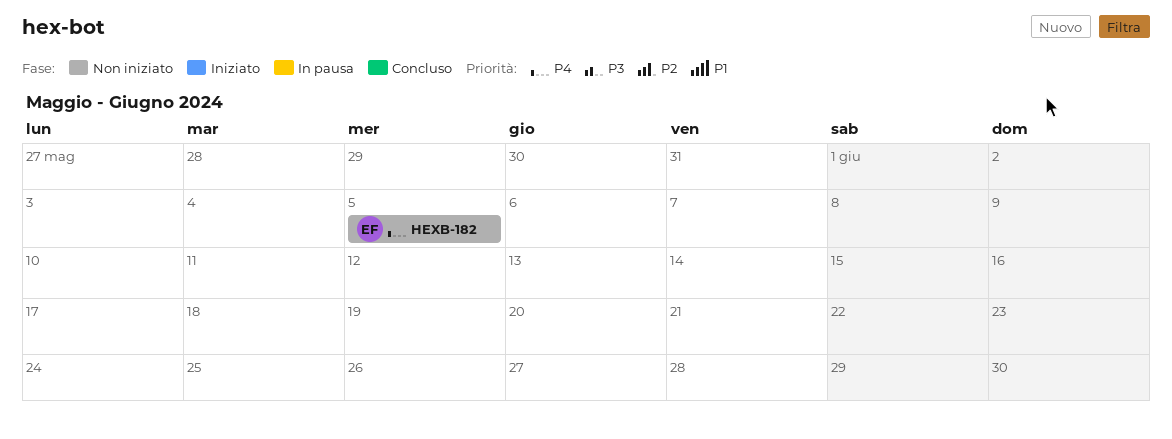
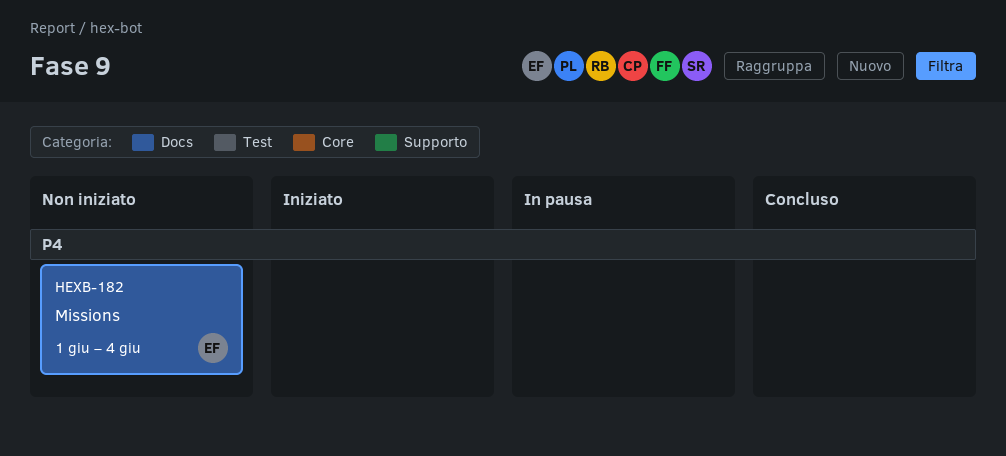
HEXB-182, start: Jun 5 -> Jun 1
HEXB-182, due: Jun 5 -> Jun 4

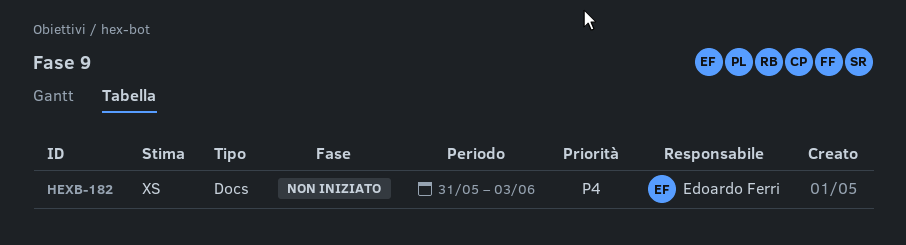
HEXB-182, start: Jun 1 -> May 31
HEXB-182, due: Jun 4 -> Jun 3

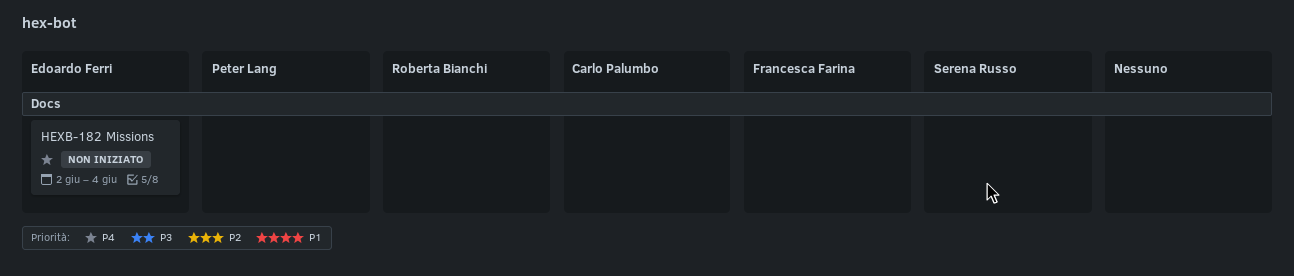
HEXB-182, start: May 31 -> Jun 2
HEXB-182, due: Jun 3 -> Jun 4

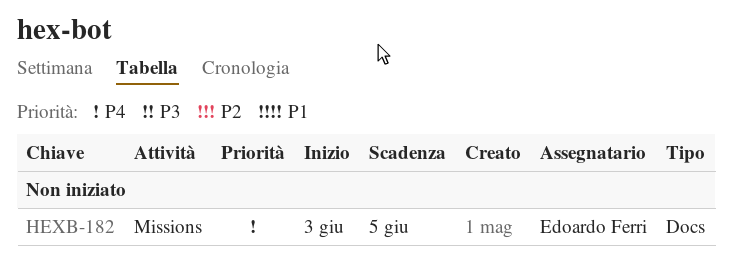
HEXB-182, start: Jun 2 -> Jun 3
HEXB-182, due: Jun 4 -> Jun 5

